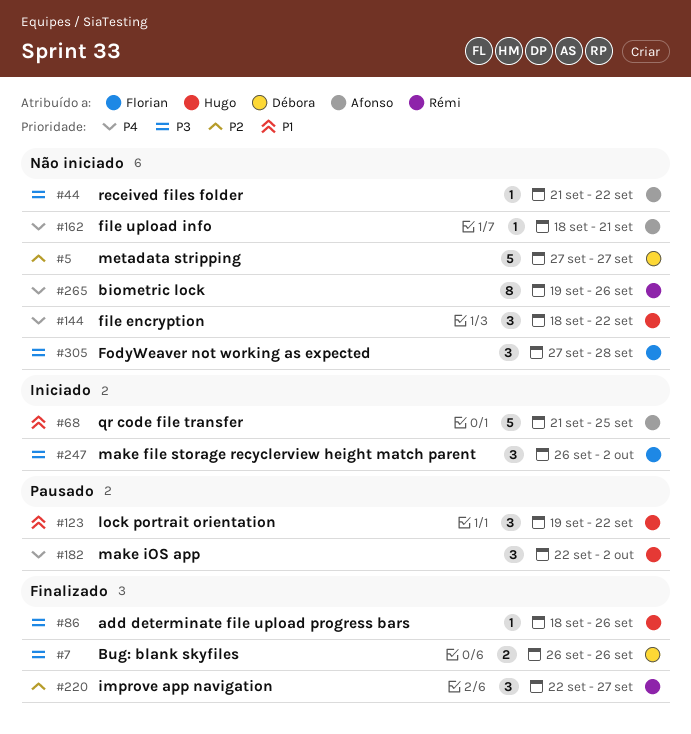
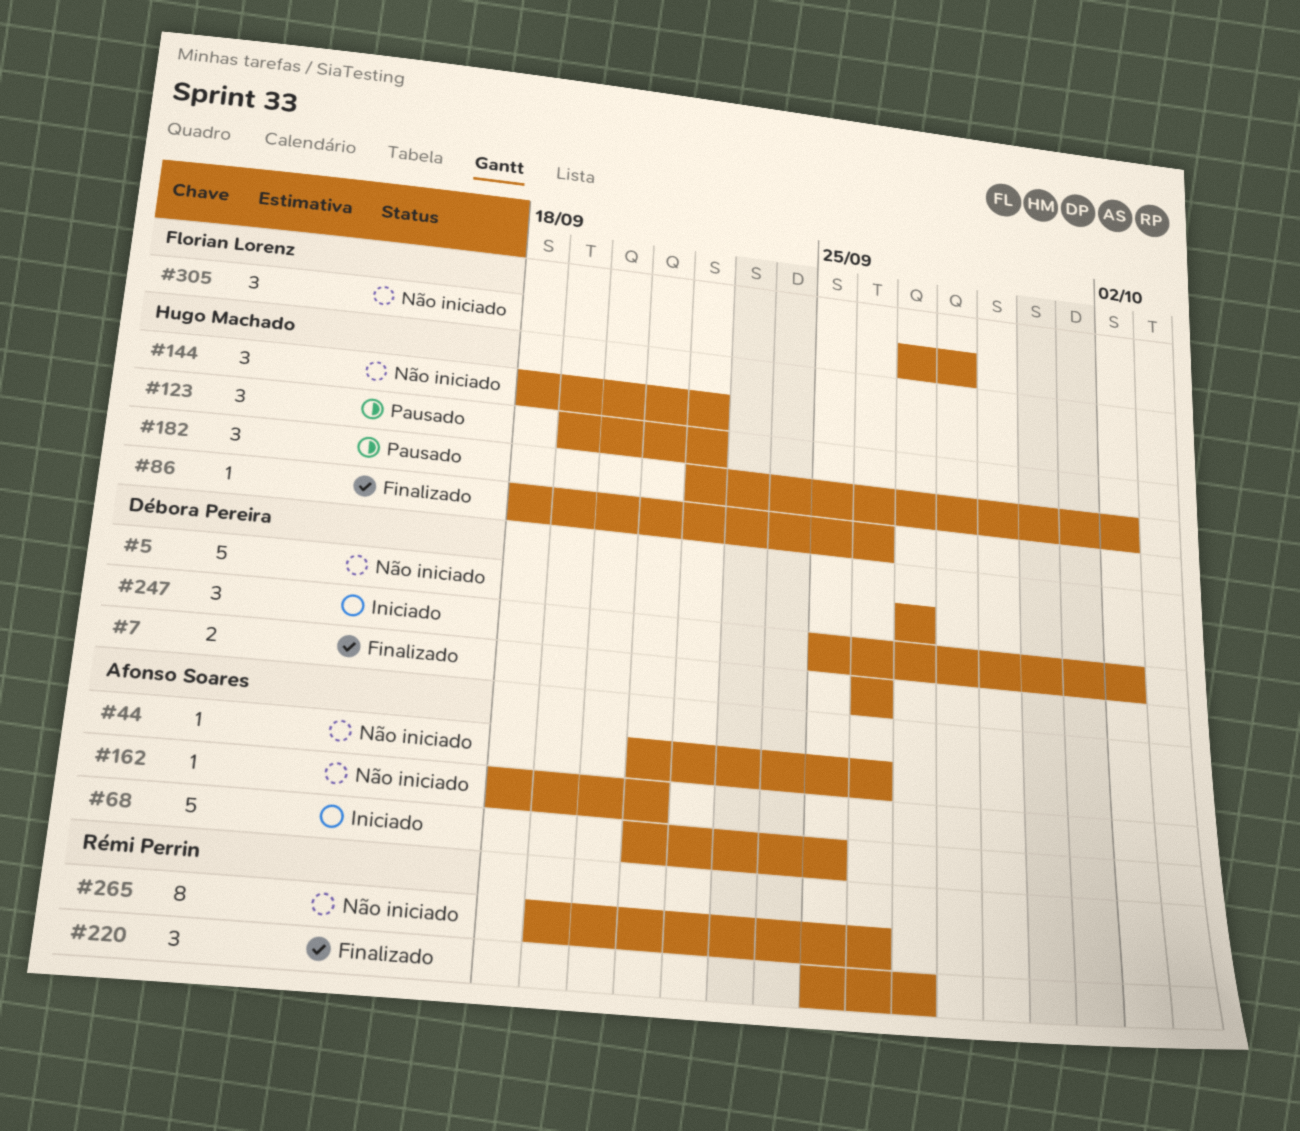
#44, due: Sep 22 -> Sep 26
#220, start: Sep 22 -> Sep 25
#247, owner: Florian Lorenz -> Débora Pereira
#247, start: Sep 26 -> Sep 25

